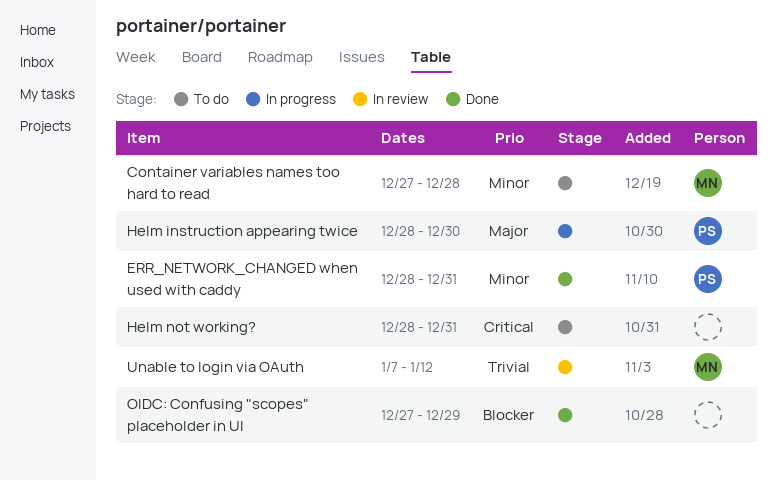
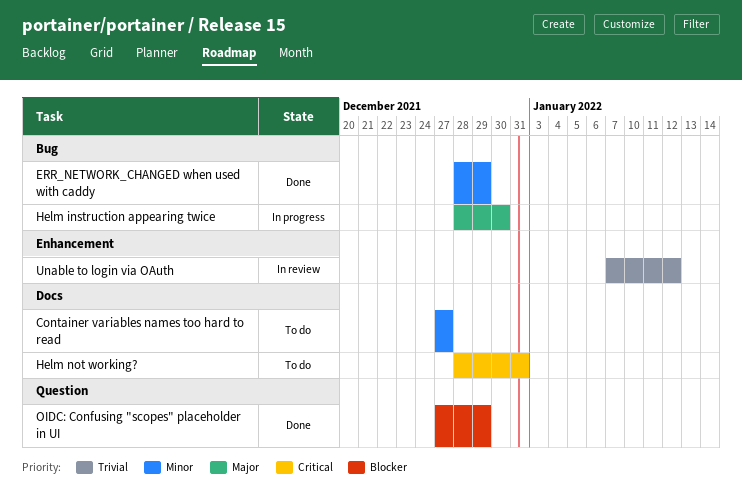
Container variables names too hard to read, due: Dec 28 -> Dec 27
ERR_NETWORK_CHANGED when used with caddy, due: Dec 31 -> Dec 29

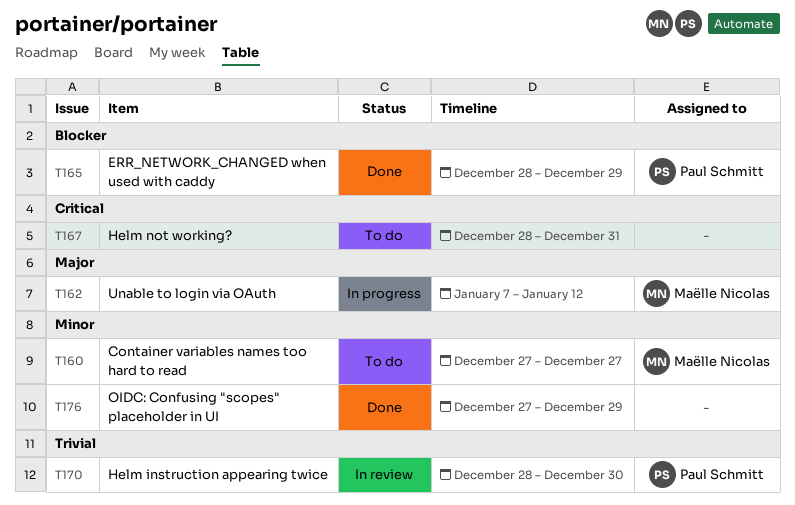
ERR_NETWORK_CHANGED when used with caddy, priority: Minor -> Blocker
Helm instruction appearing twice, status: In progress -> In review
Helm instruction appearing twice, priority: Major -> Trivial
OIDC: Confusing "scopes" placeholder in UI, priority: Blocker -> Minor
Unable to login via OAuth, status: In review -> In progress
Unable to login via OAuth, priority: Trivial -> Major

